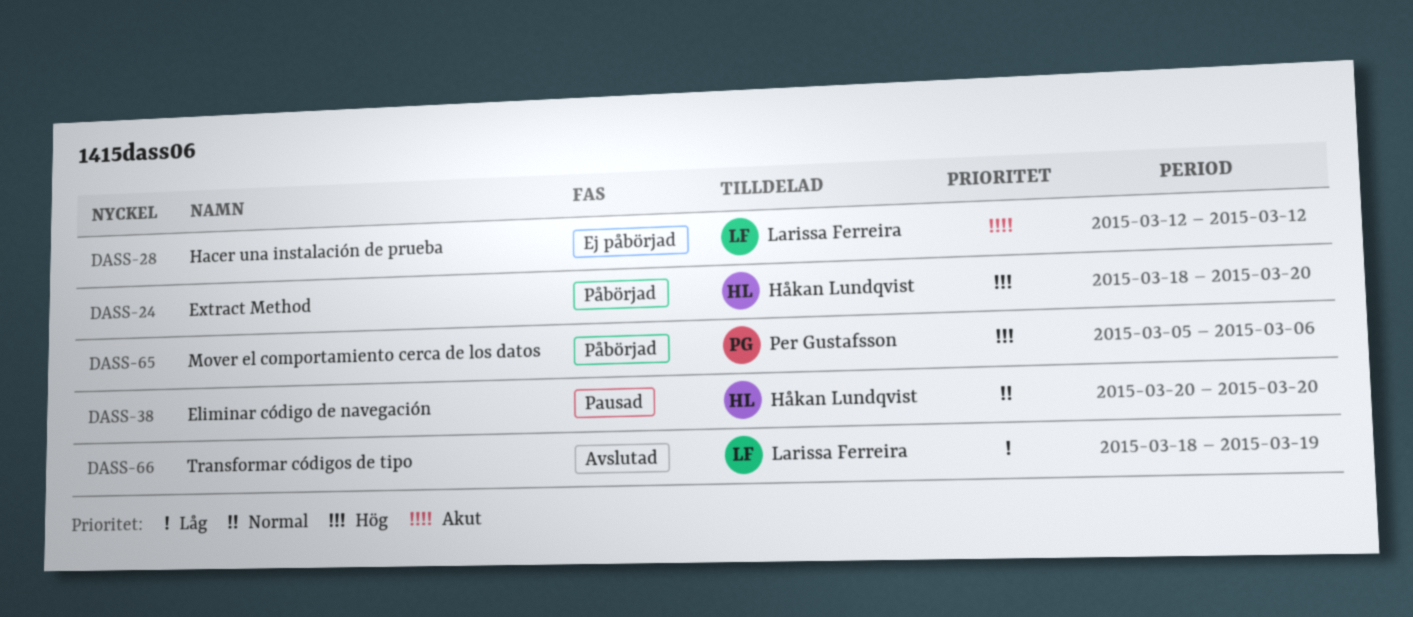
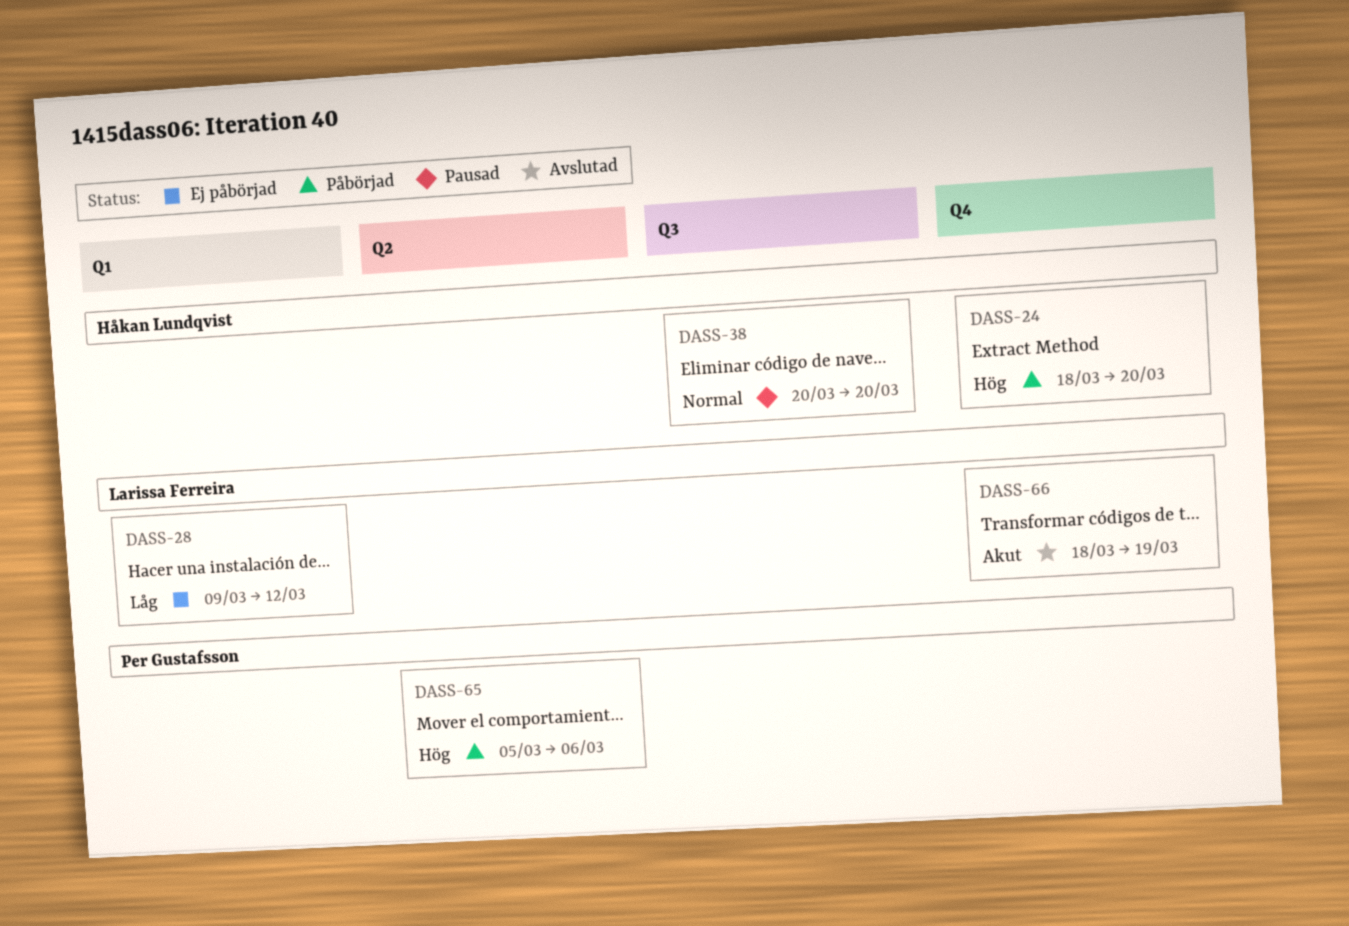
DASS-28, priority: Akut -> Låg
DASS-28, start: Mar 12 -> Mar 9
DASS-66, priority: Låg -> Akut

